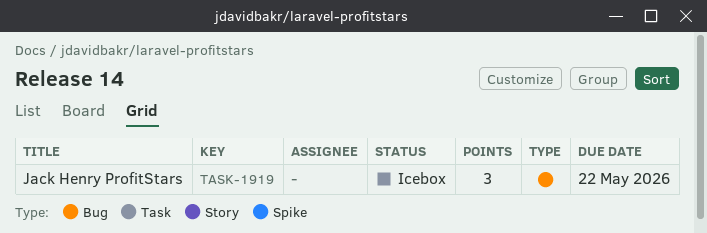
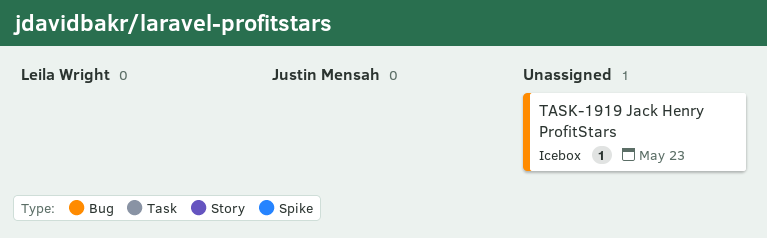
TASK-1919, estimate: 3 -> 1
TASK-1919, due: May 22 -> May 23

